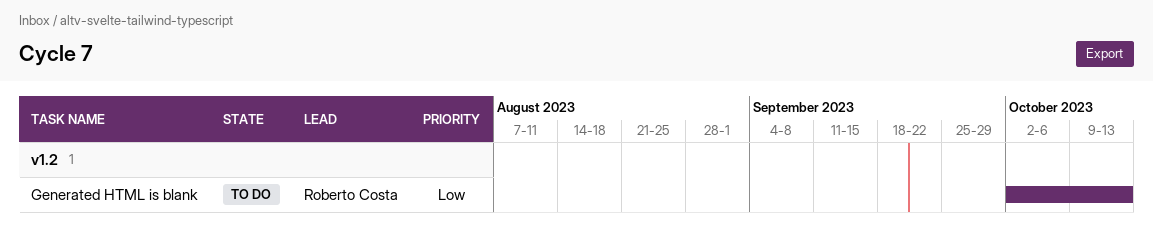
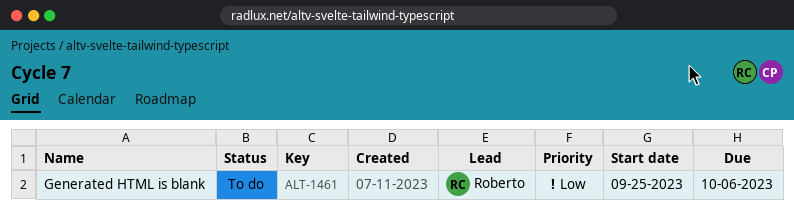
Generated HTML is blank, start: Oct 2 -> Sep 25
Generated HTML is blank, due: Oct 13 -> Oct 6

